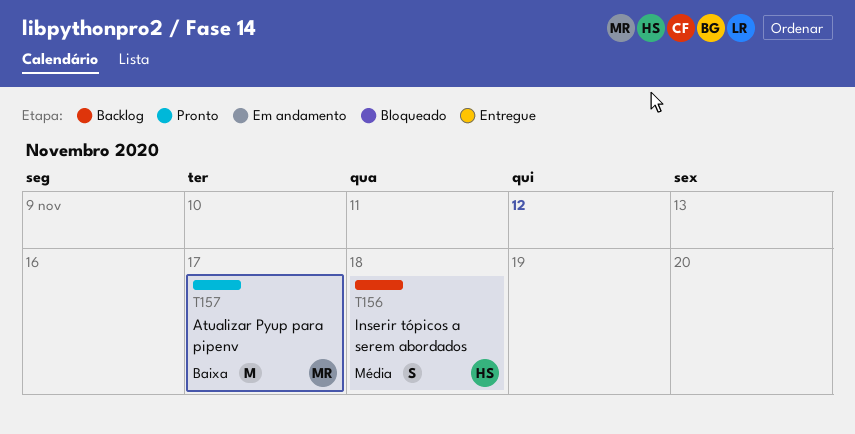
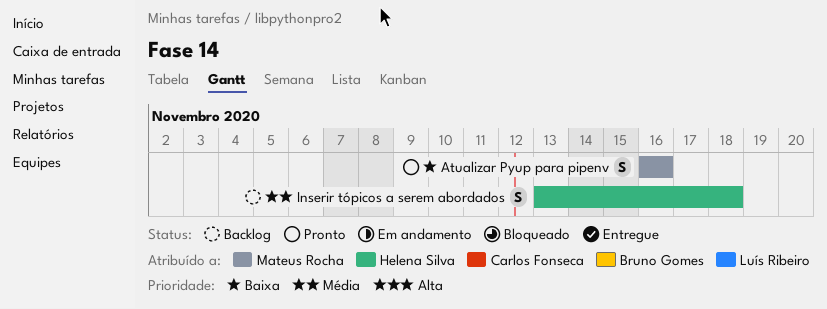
Atualizar Pyup para pipenv, estimate: M -> S
Atualizar Pyup para pipenv, due: Nov 17 -> Nov 16

